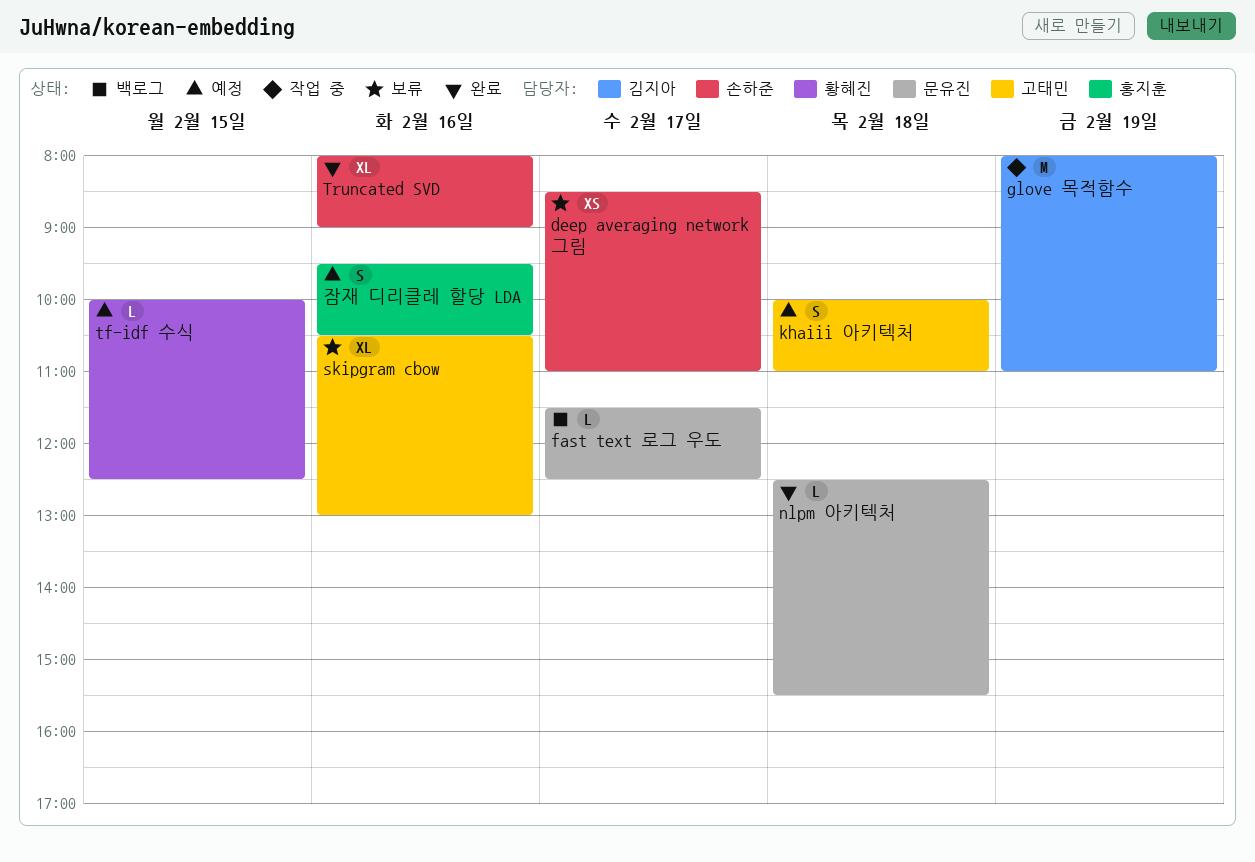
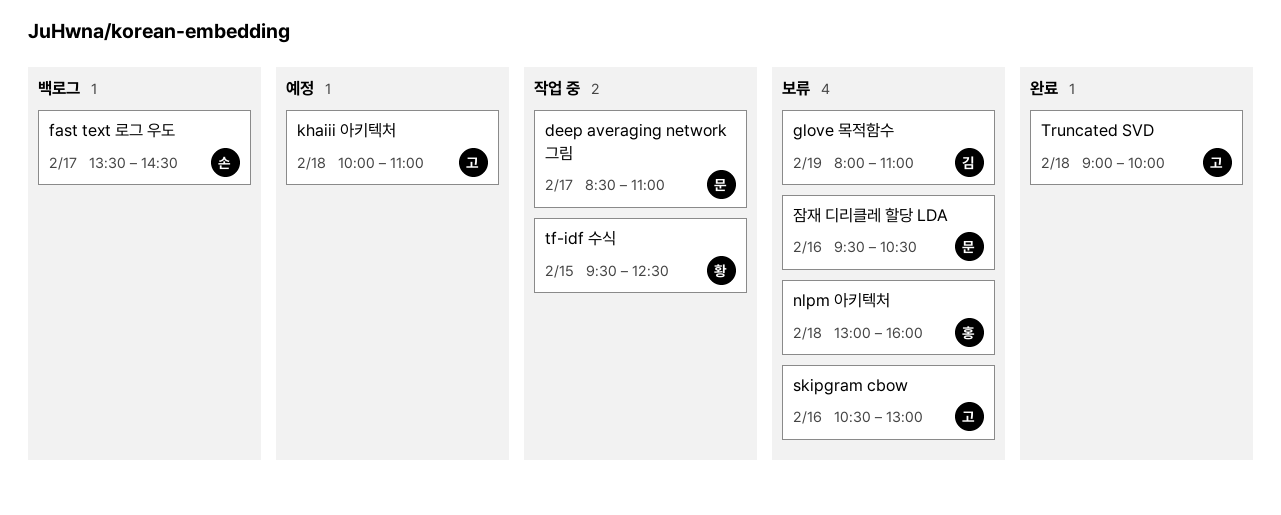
deep averaging network 그림, status: 보류 -> 작업 중
deep averaging network 그림, owner: 손하준 -> 문유진
fast text 로그 우도, owner: 문유진 -> 손하준
fast text 로그 우도, begins: 11:30 -> 13:30
fast text 로그 우도, ends: 12:30 -> 14:30
glove 목적함수, status: 작업 중 -> 보류
nlpm 아키텍처, status: 완료 -> 보류
nlpm 아키텍처, owner: 문유진 -> 홍지훈
nlpm 아키텍처, begins: 12:30 -> 13:00
nlpm 아키텍처, ends: 15:30 -> 16:00
tf-idf 수식, status: 예정 -> 작업 중
tf-idf 수식, begins: 10:00 -> 09:30
Truncated SVD, owner: 손하준 -> 고태민
Truncated SVD, day: Feb 16 -> Feb 18
Truncated SVD, begins: 08:00 -> 09:00
Truncated SVD, ends: 09:00 -> 10:00
잠재 디리클레 할당 LDA, status: 예정 -> 보류
잠재 디리클레 할당 LDA, owner: 홍지훈 -> 문유진

